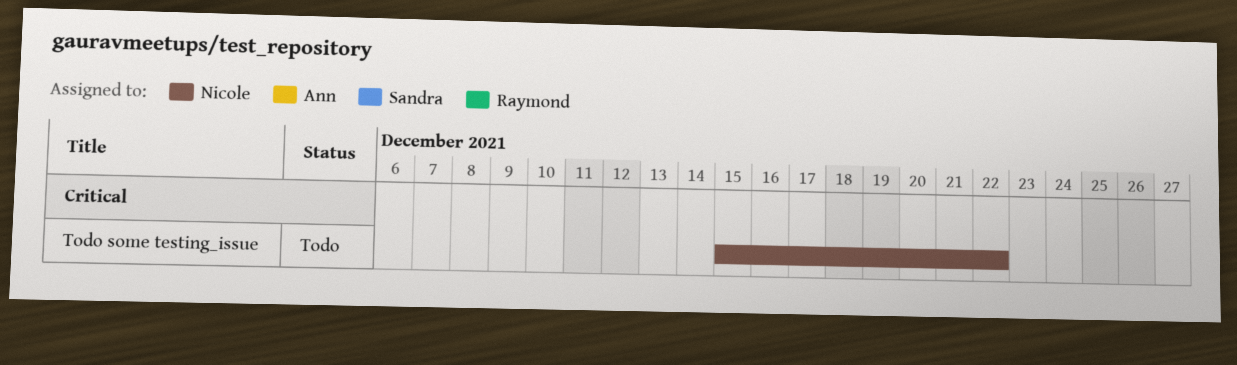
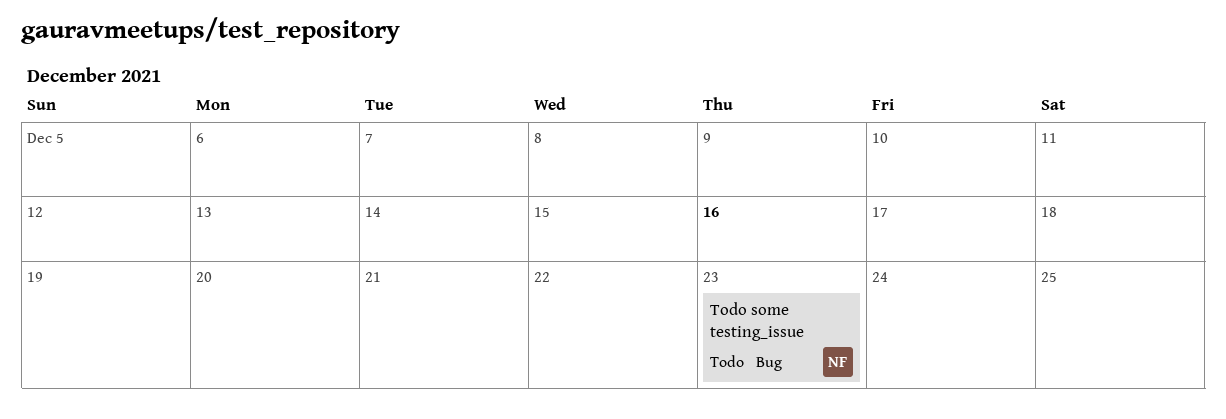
Todo some testing_issue, due: Dec 22 -> Dec 23

